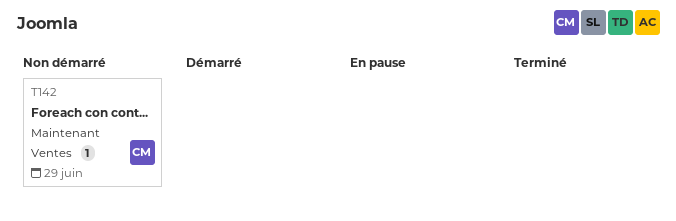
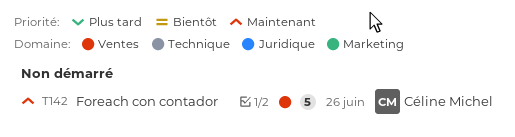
T142, estimate: 1 -> 5
T142, due: Jun 29 -> Jun 26

